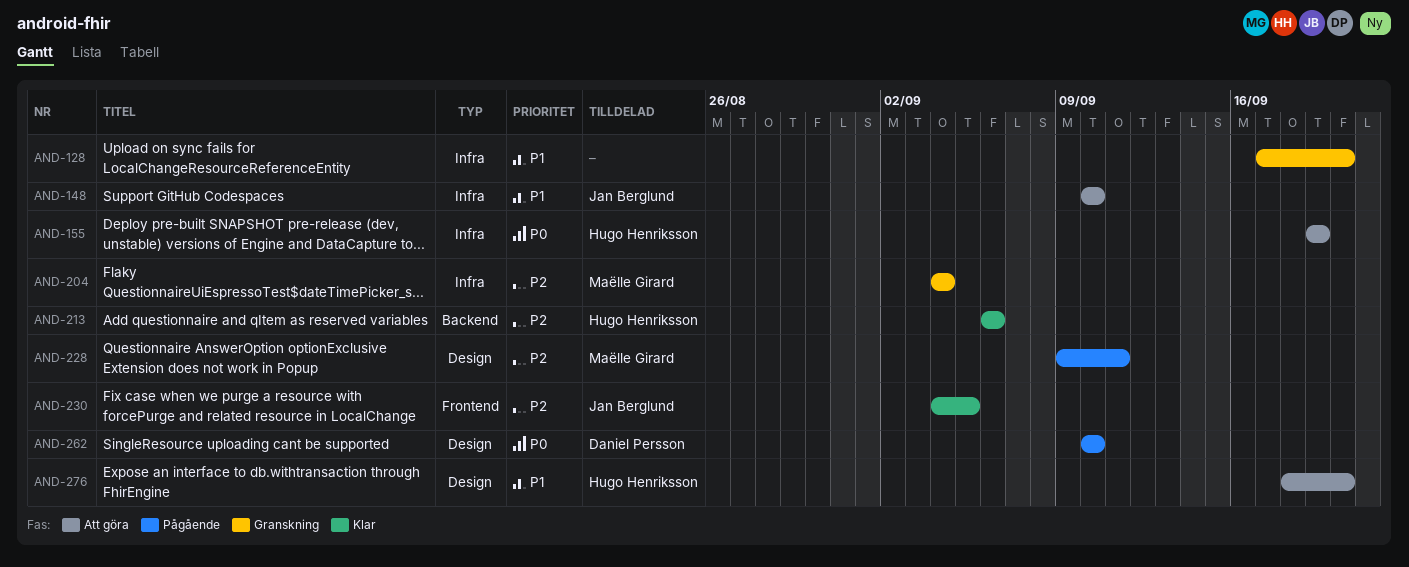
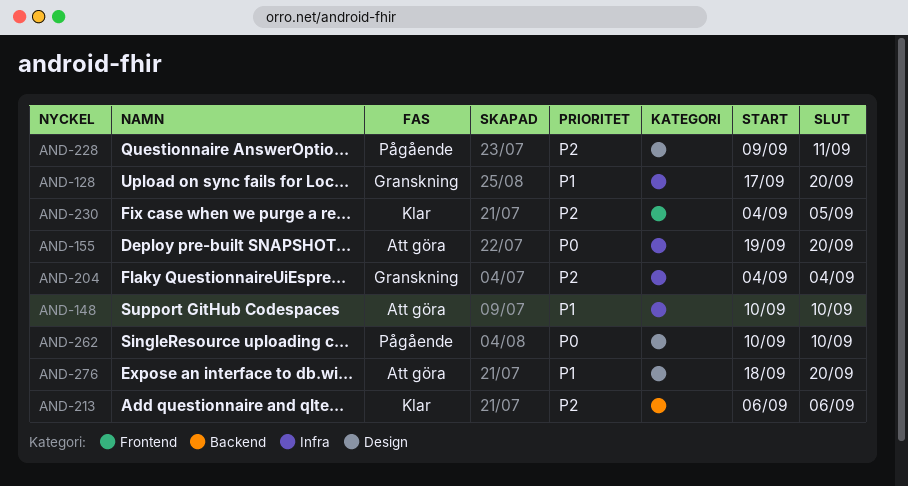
AND-155, due: Sep 19 -> Sep 20

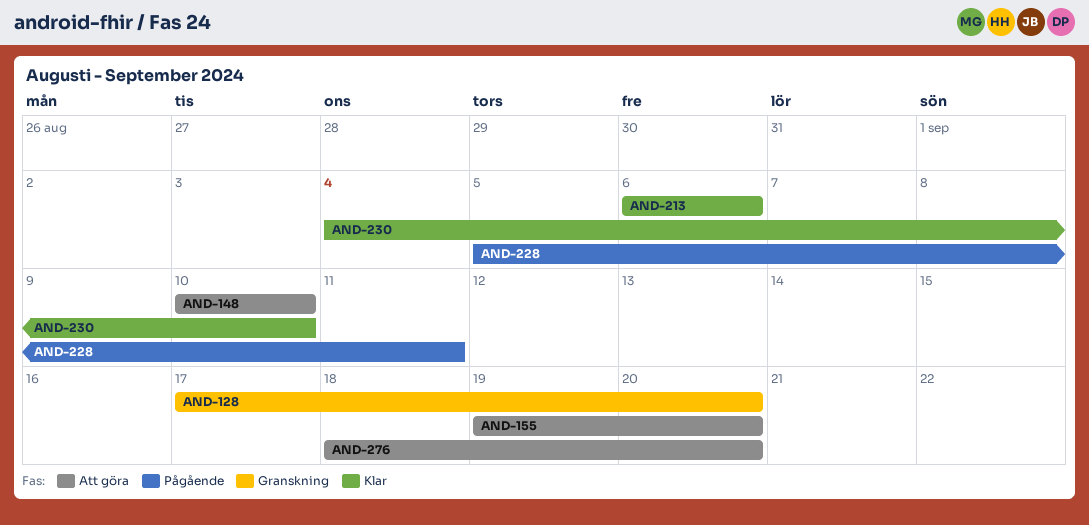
AND-204: present -> none
AND-228, start: Sep 9 -> Sep 5
AND-230, due: Sep 5 -> Sep 10
AND-262: present -> none

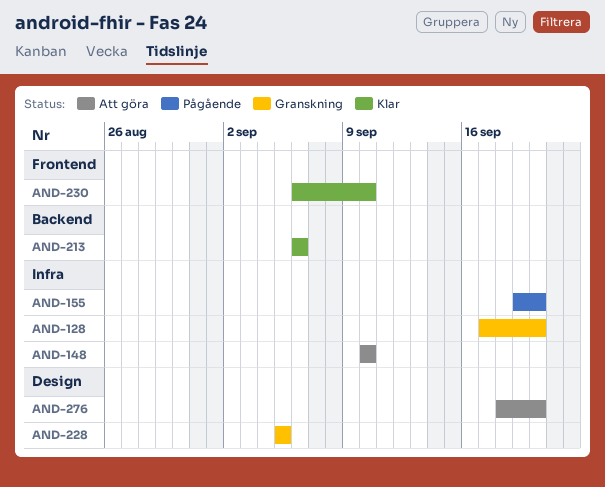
AND-155, status: Att göra -> Pågående
AND-228, status: Pågående -> Granskning
AND-228, due: Sep 11 -> Sep 5
AND-230, start: Sep 4 -> Sep 6

